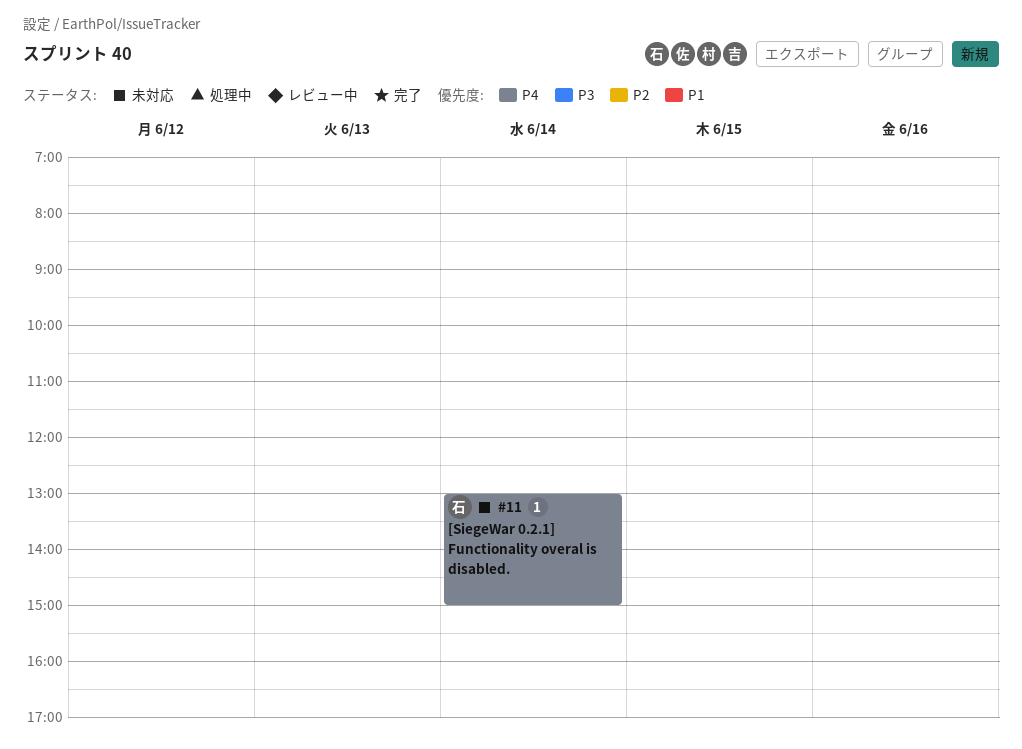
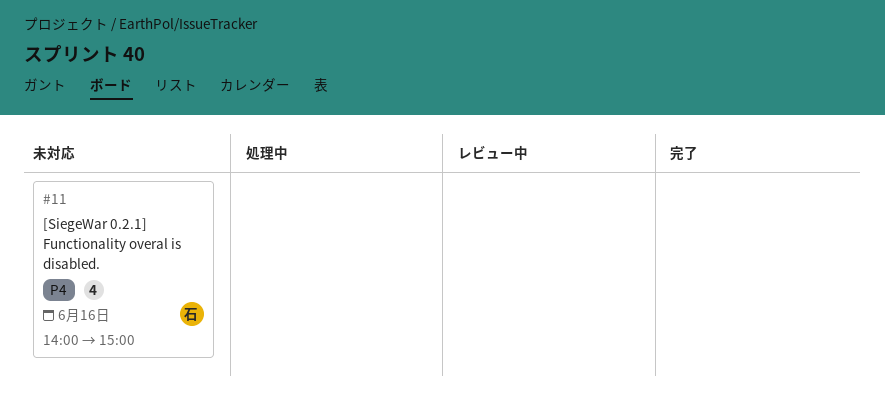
#11, estimate: 1 -> 4
#11, day: Jun 14 -> Jun 16
#11, begins: 13:00 -> 14:00

